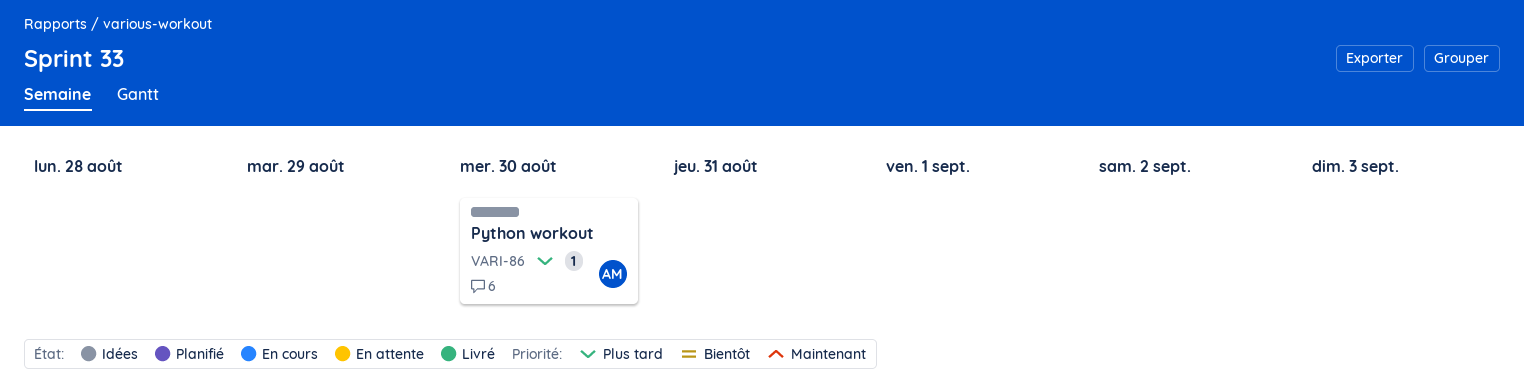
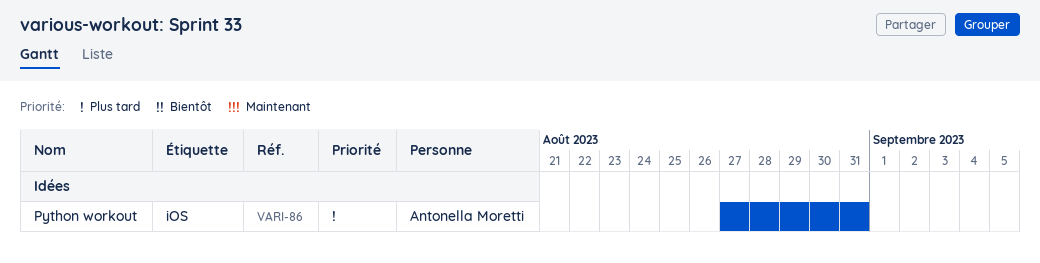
VARI-86, due: Aug 30 -> Aug 31

